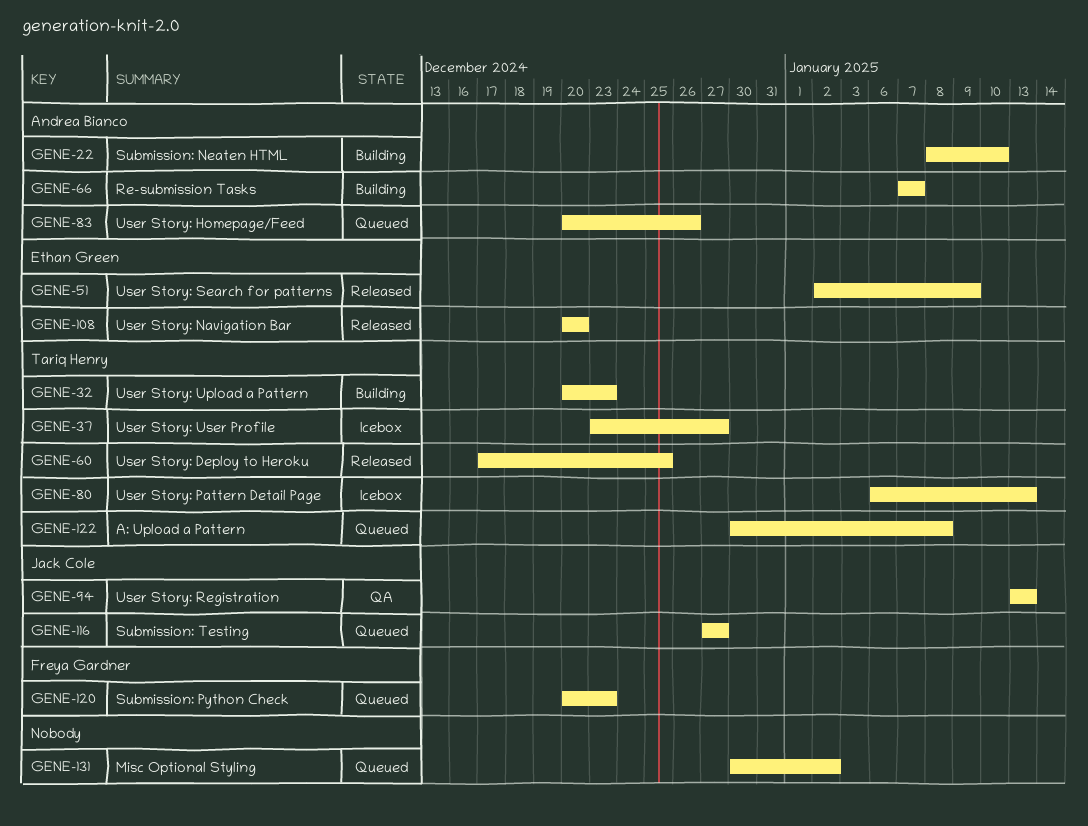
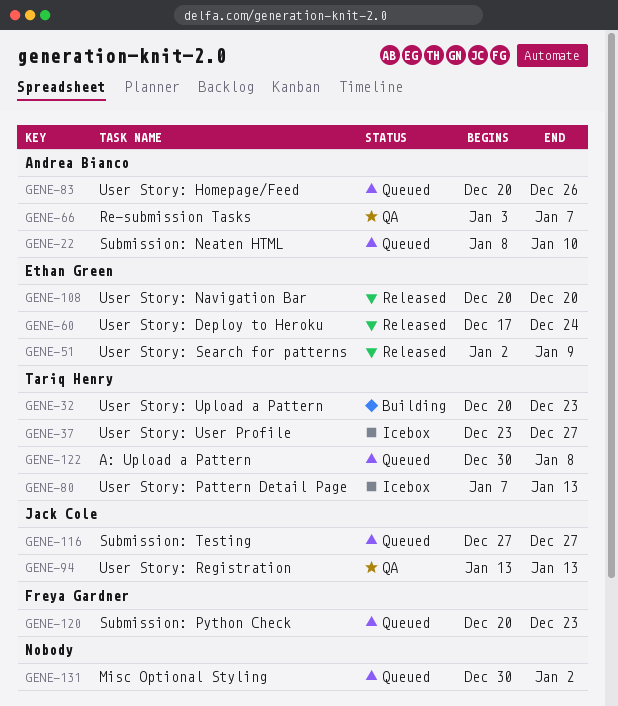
GENE-22, status: Building -> Queued
GENE-60, owner: Tariq Henry -> Ethan Green
GENE-60, due: Dec 25 -> Dec 24
GENE-66, status: Building -> QA
GENE-66, start: Jan 7 -> Jan 3
GENE-80, start: Jan 6 -> Jan 7

